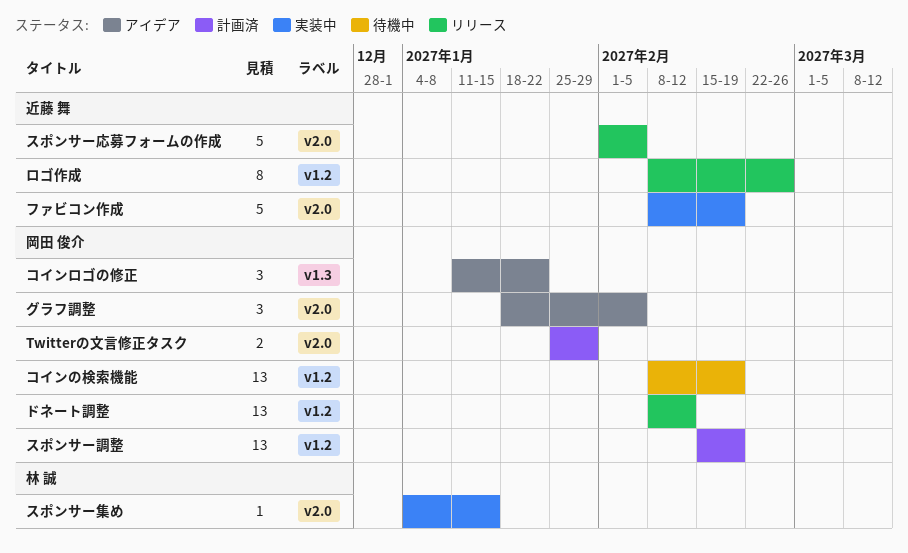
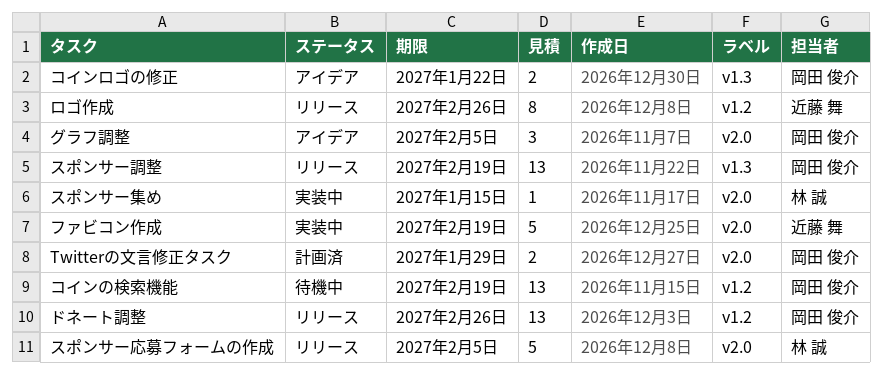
コインロゴの修正, estimate: 3 -> 2
スポンサー応募フォームの作成, owner: 近藤 舞 -> 林 誠
スポンサー調整, status: 計画済 -> リリース
スポンサー調整, label: v1.2 -> v1.3
ドネート調整, due: Feb 12 -> Feb 26

